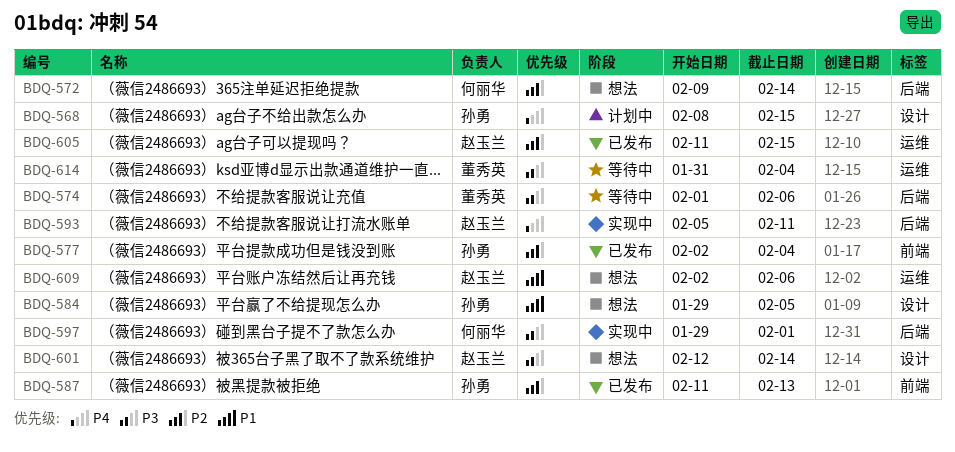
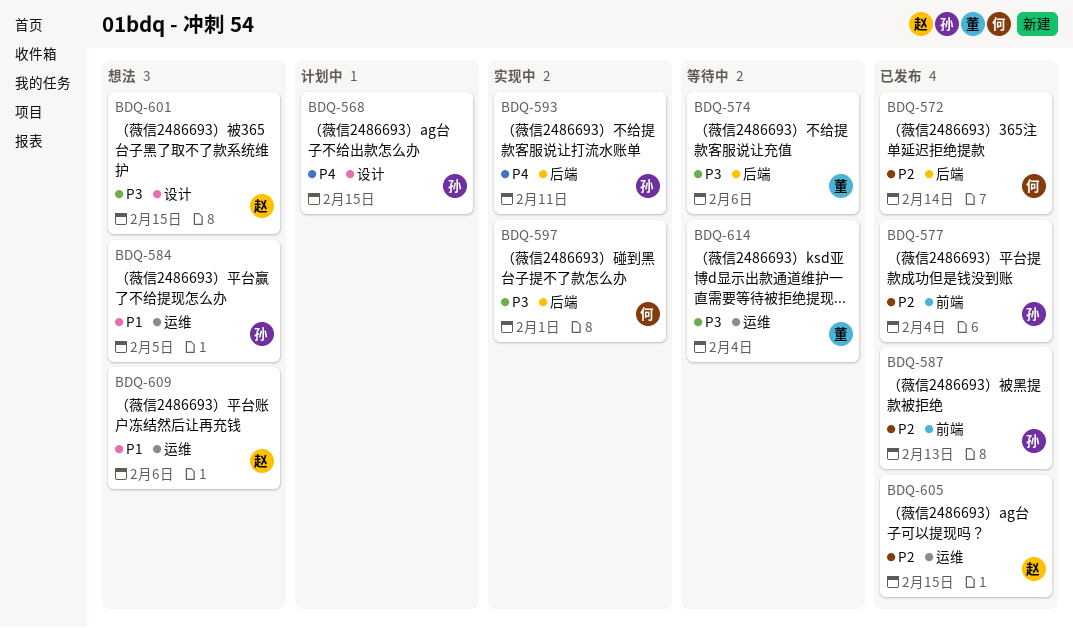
BDQ-572, status: 想法 -> 已发布
BDQ-584, label: 设计 -> 运维
BDQ-593, owner: 赵玉兰 -> 孙勇
BDQ-601, due: Feb 14 -> Feb 15

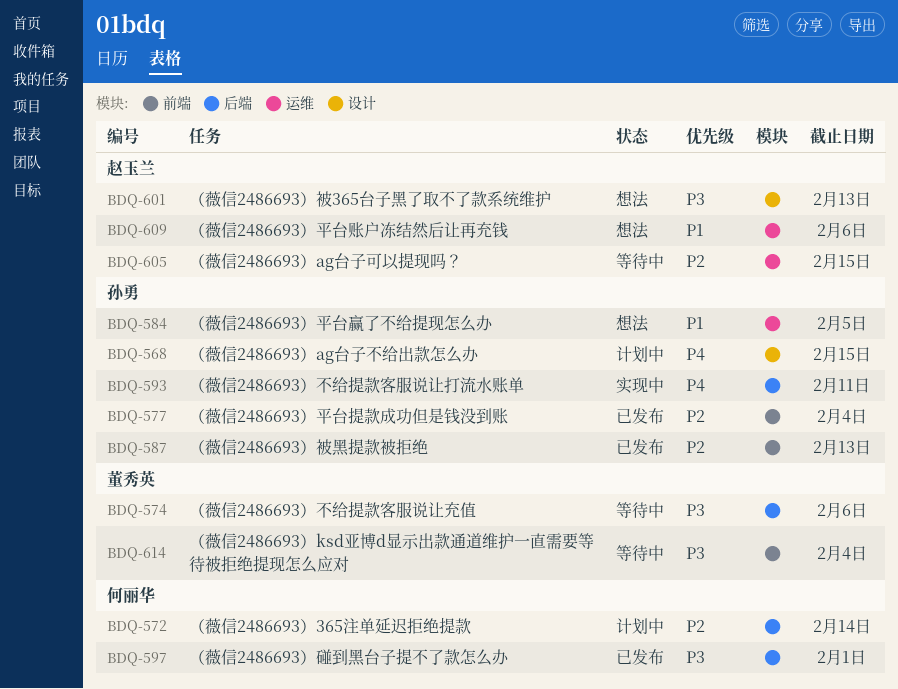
BDQ-572, status: 已发布 -> 计划中
BDQ-597, status: 实现中 -> 已发布
BDQ-601, due: Feb 15 -> Feb 13
BDQ-605, status: 已发布 -> 等待中
BDQ-614, label: 运维 -> 前端

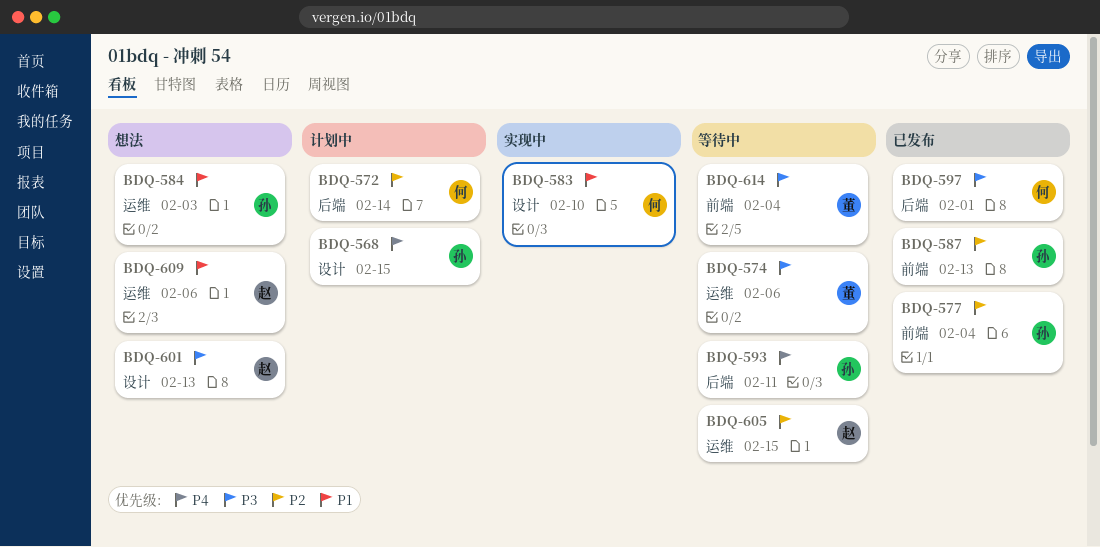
BDQ-574, label: 后端 -> 运维
BDQ-583: none -> present
BDQ-584, due: Feb 5 -> Feb 3
BDQ-593, status: 实现中 -> 等待中

